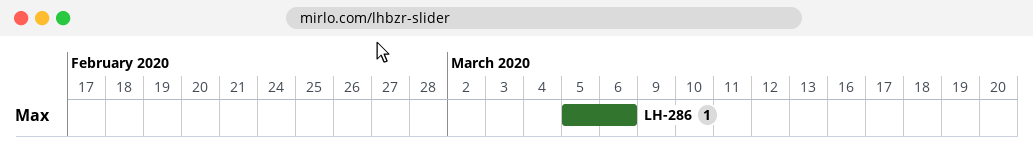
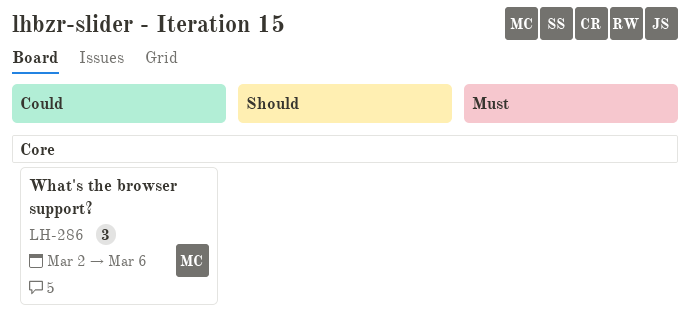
LH-286, estimate: 1 -> 3
LH-286, start: Mar 5 -> Mar 2

